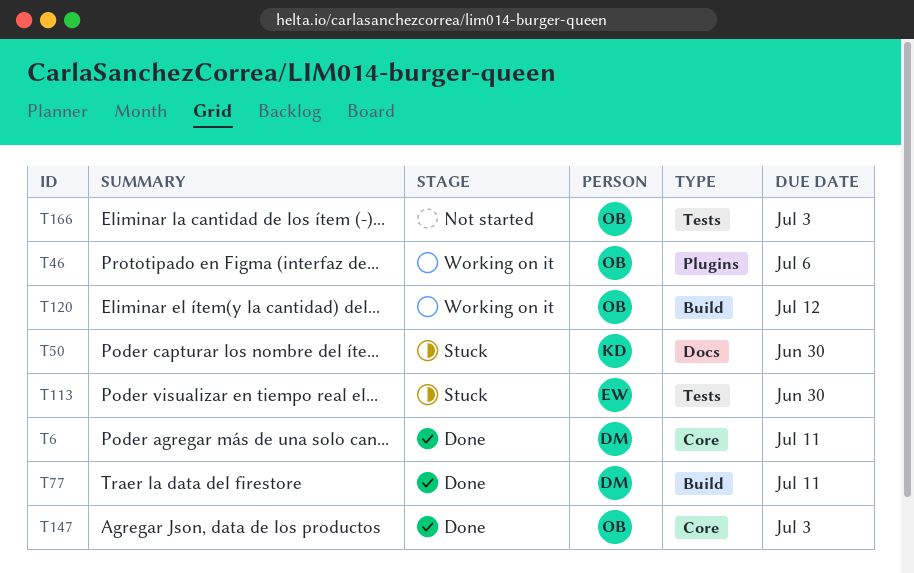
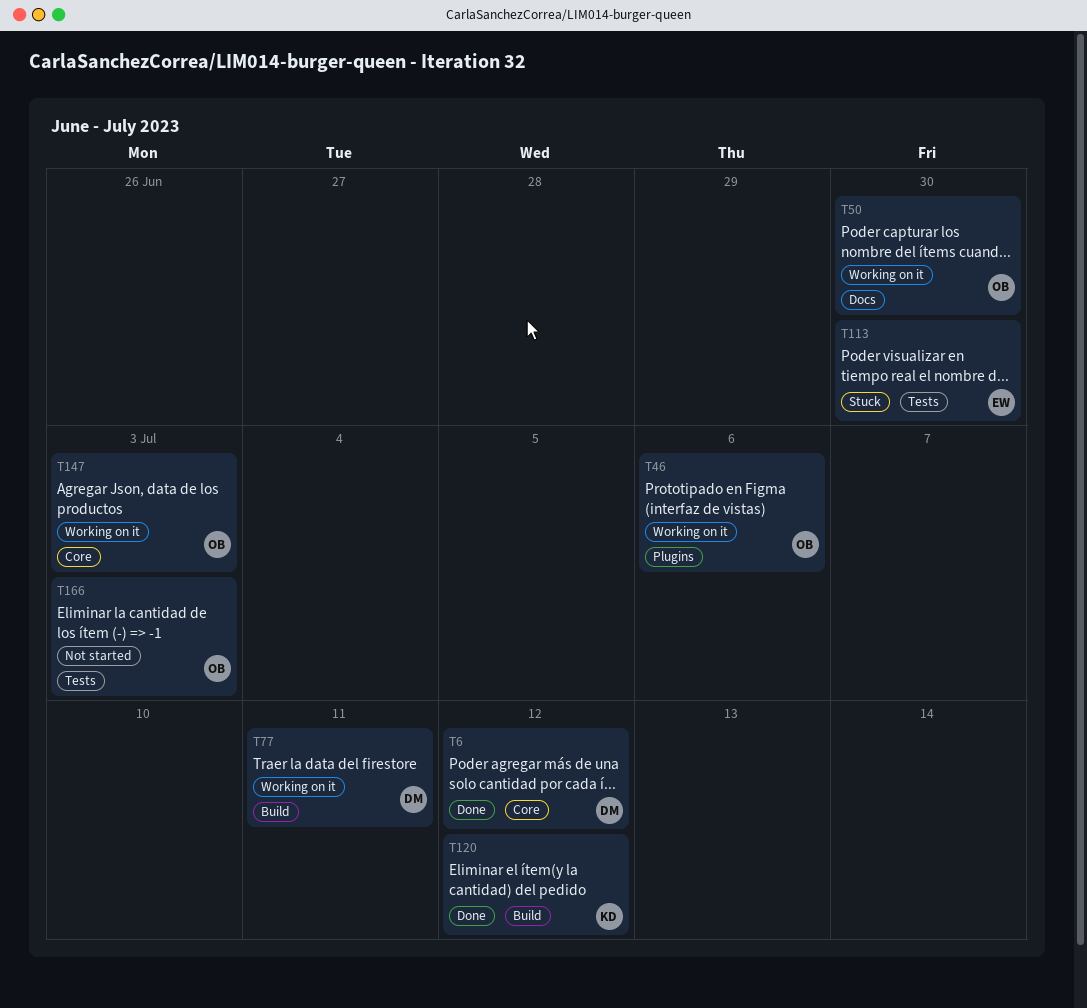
T6, due: Jul 11 -> Jul 12
T50, status: Stuck -> Working on it
T50, owner: KD -> OB
T77, status: Done -> Working on it
T120, status: Working on it -> Done
T120, owner: OB -> KD
T147, status: Done -> Working on it

